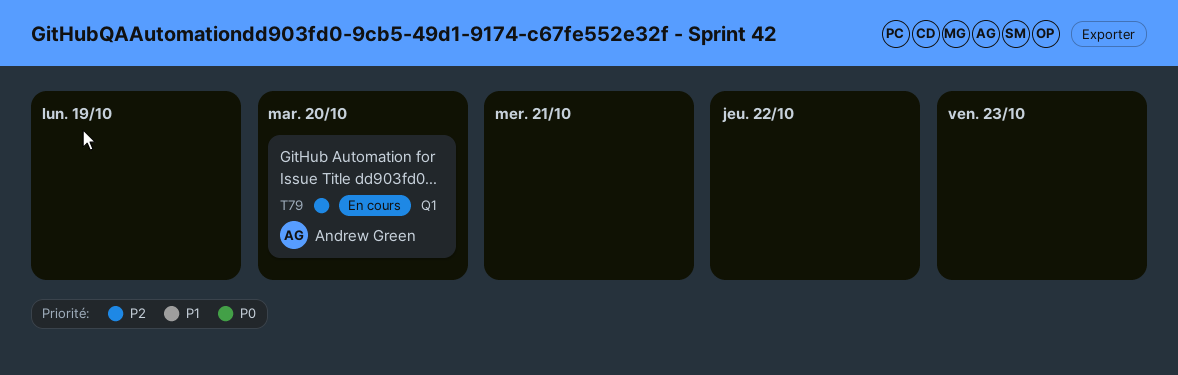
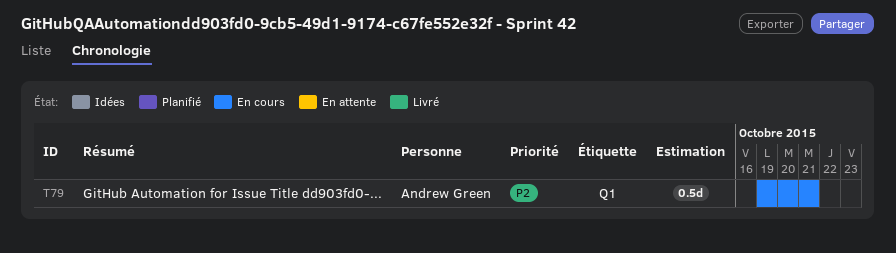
T79, due: Oct 20 -> Oct 21

